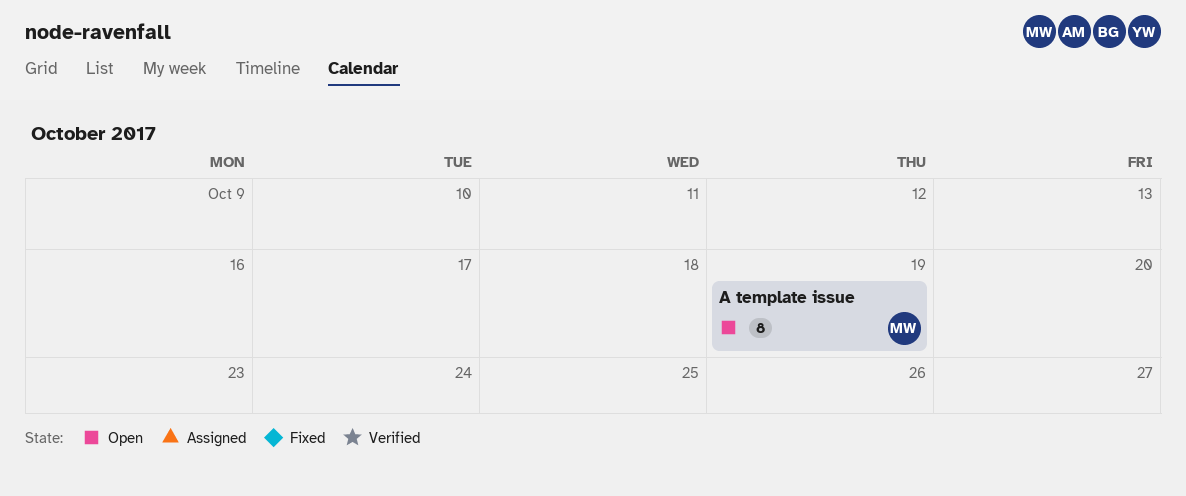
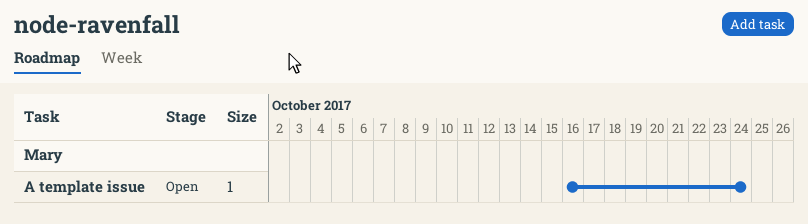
A template issue, estimate: 8 -> 1
A template issue, due: Oct 19 -> Oct 24

